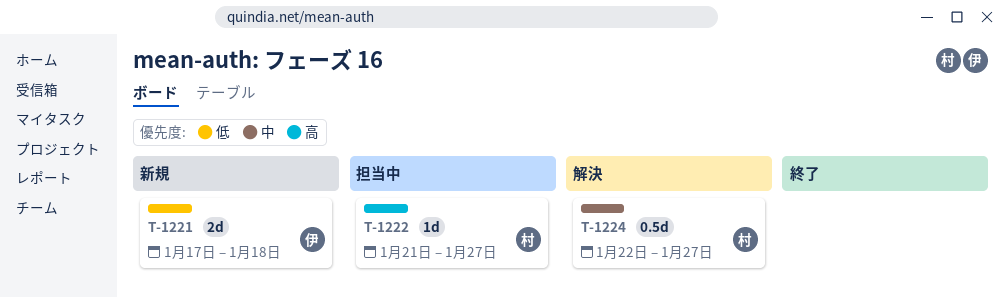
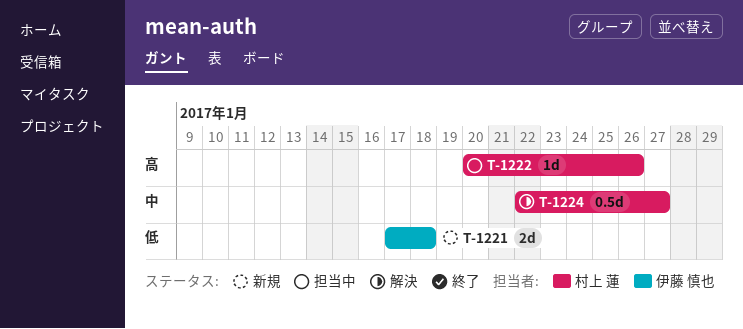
T-1222, start: Jan 21 -> Jan 20
T-1222, due: Jan 27 -> Jan 26

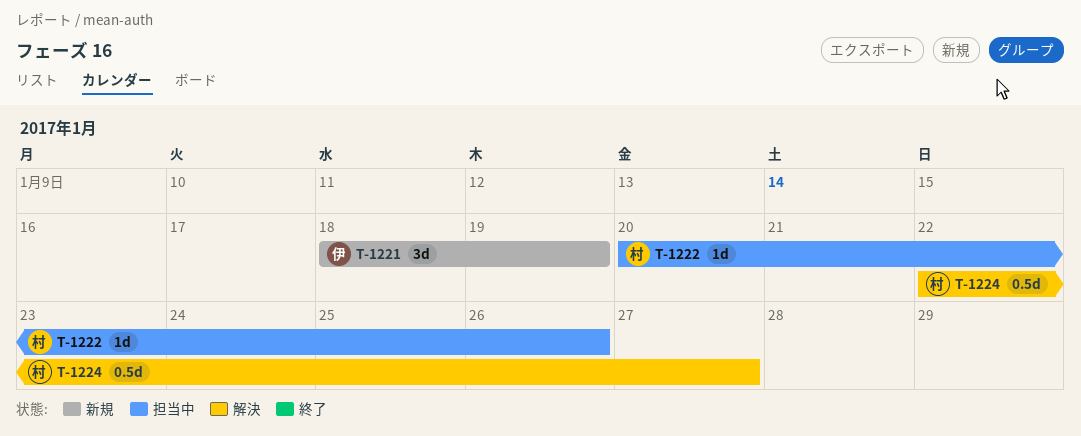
T-1221, estimate: 2d -> 3d
T-1221, start: Jan 17 -> Jan 18
T-1221, due: Jan 18 -> Jan 19

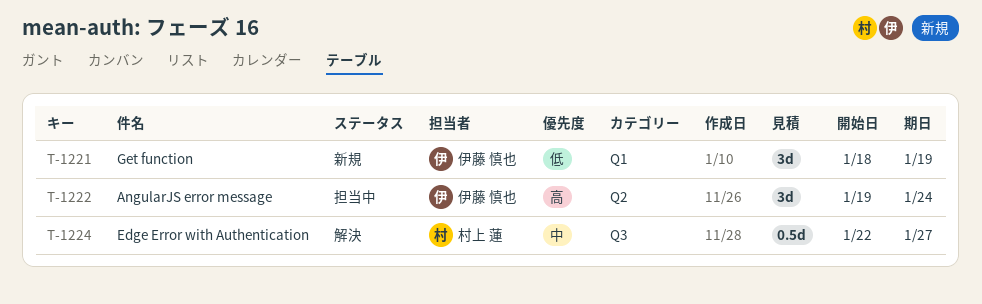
T-1222, owner: 村上 蓮 -> 伊藤 慎也
T-1222, estimate: 1d -> 3d
T-1222, start: Jan 20 -> Jan 19
T-1222, due: Jan 26 -> Jan 24

